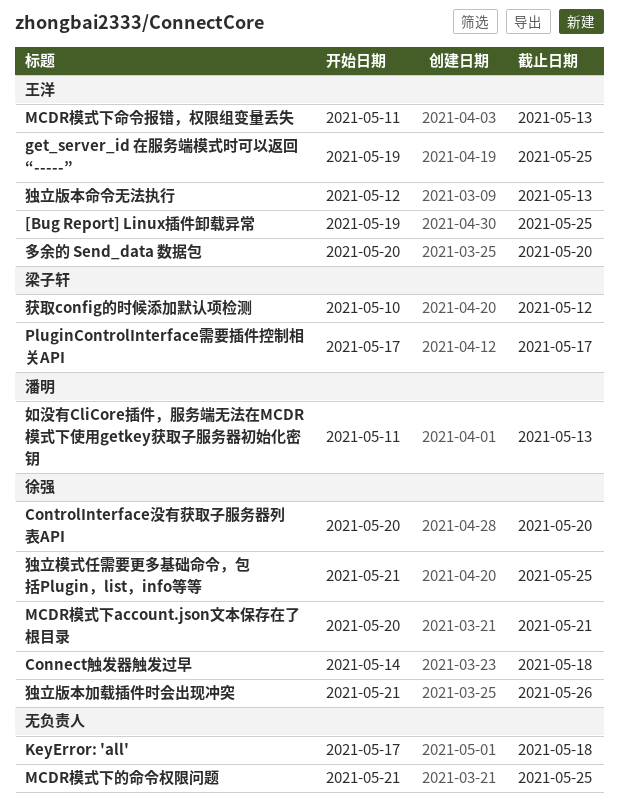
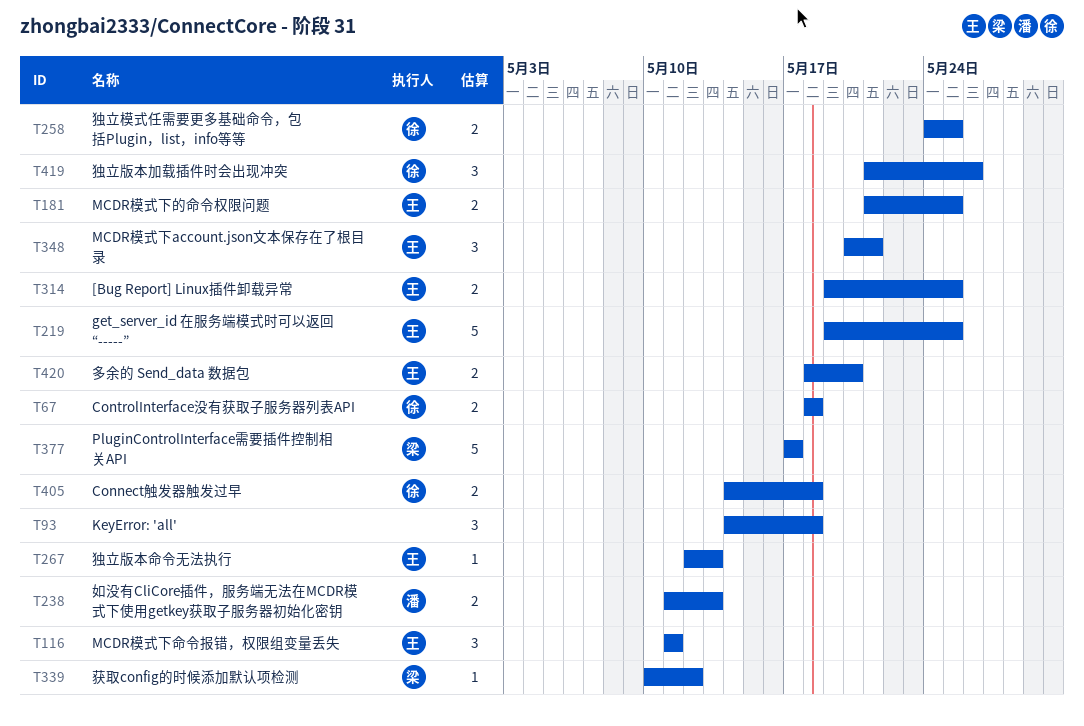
ControlInterface没有获取子服务器列表API, start: May 20 -> May 18
ControlInterface没有获取子服务器列表API, due: May 20 -> May 18
KeyError: 'all', start: May 17 -> May 14
MCDR模式下account.json文本保存在了根目录, owner: 徐强 -> 王洋
MCDR模式下命令报错，权限组变量丢失, due: May 13 -> May 11
MCDR模式下的命令权限问题, owner: none -> 王洋
多余的 Send_data 数据包, start: May 20 -> May 18
独立模式任需要更多基础命令，包括Plugin，list，info等等, start: May 21 -> May 24

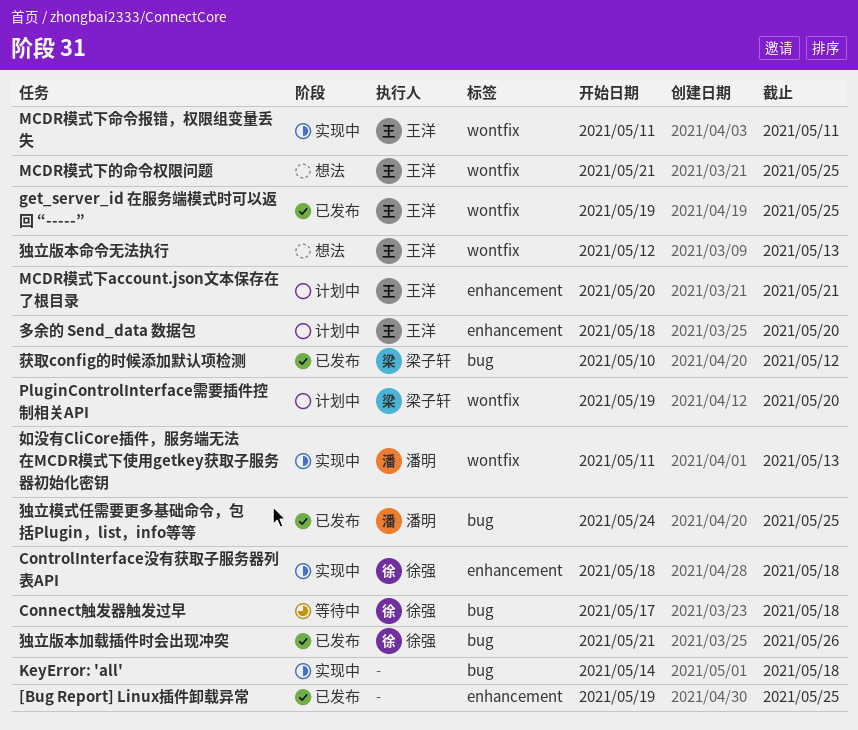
[Bug Report] Linux插件卸载异常, owner: 王洋 -> none
Connect触发器触发过早, start: May 14 -> May 17
PluginControlInterface需要插件控制相关API, start: May 17 -> May 19
PluginControlInterface需要插件控制相关API, due: May 17 -> May 20
独立模式任需要更多基础命令，包括Plugin，list，info等等, owner: 徐强 -> 潘明

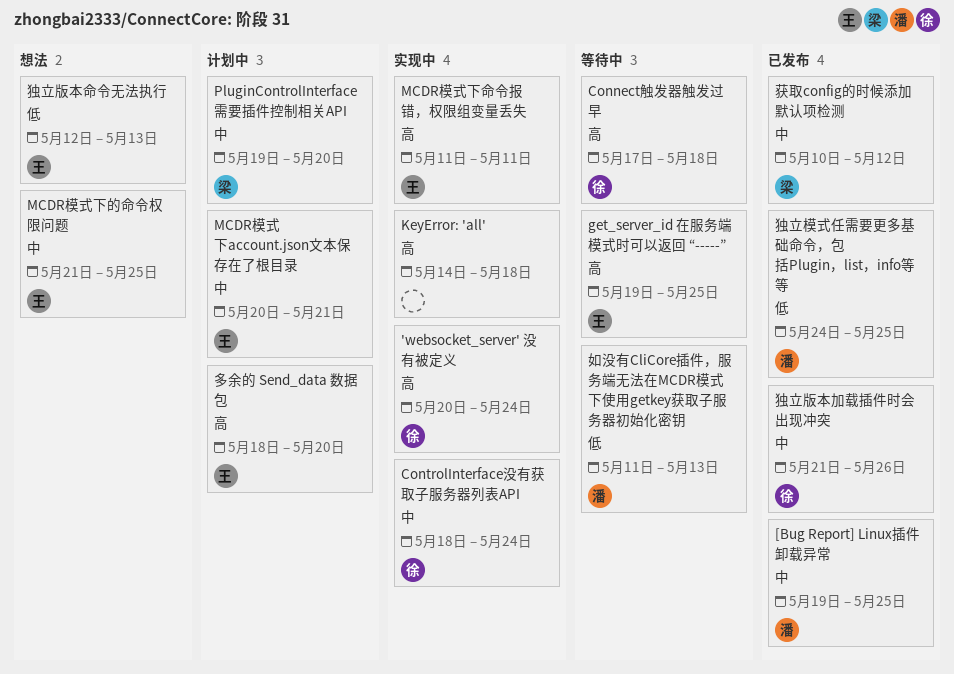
'websocket_server' 没有被定义: none -> present
[Bug Report] Linux插件卸载异常, owner: none -> 潘明
ControlInterface没有获取子服务器列表API, due: May 18 -> May 24
get_server_id 在服务端模式时可以返回 “-----”, status: 已发布 -> 等待中
如没有CliCore插件，服务端无法在MCDR模式下使用getkey获取子服务器初始化密钥, status: 实现中 -> 等待中

